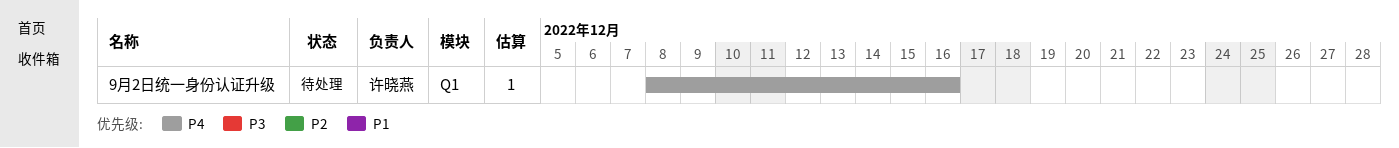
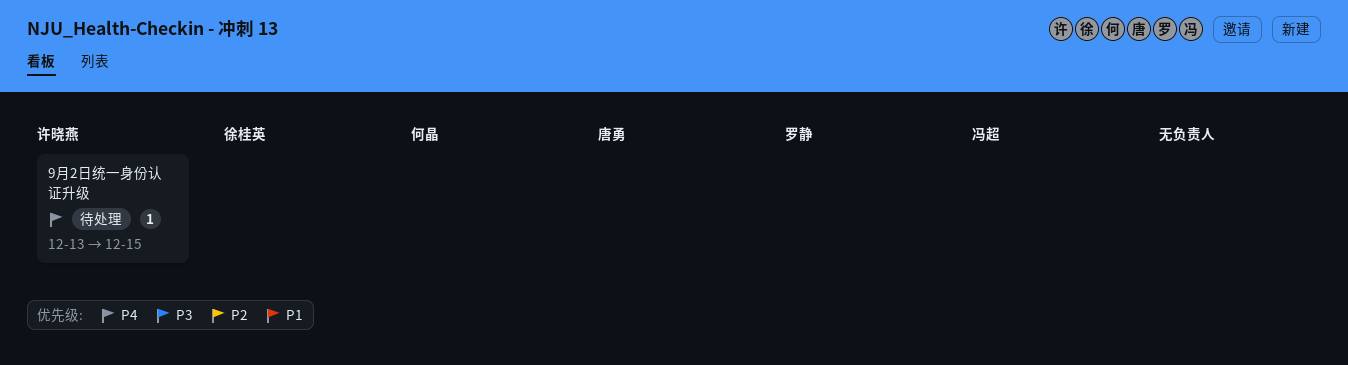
9月2日统一身份认证升级, start: Dec 8 -> Dec 13
9月2日统一身份认证升级, due: Dec 16 -> Dec 15

